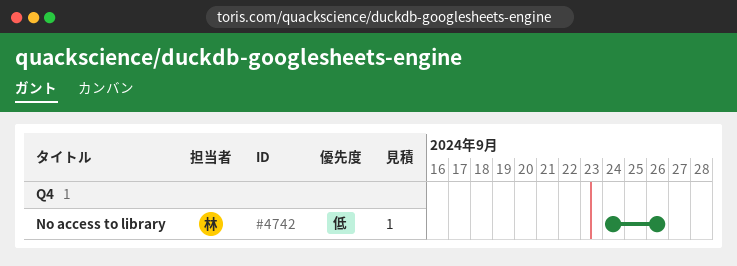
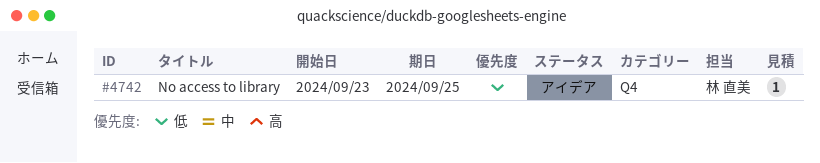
#4742, start: Sep 24 -> Sep 23
#4742, due: Sep 26 -> Sep 25

